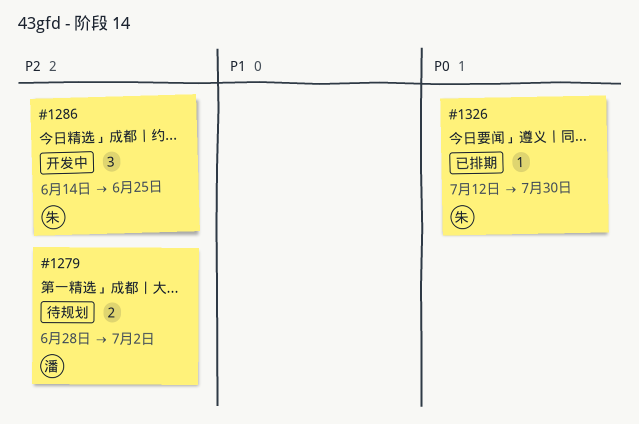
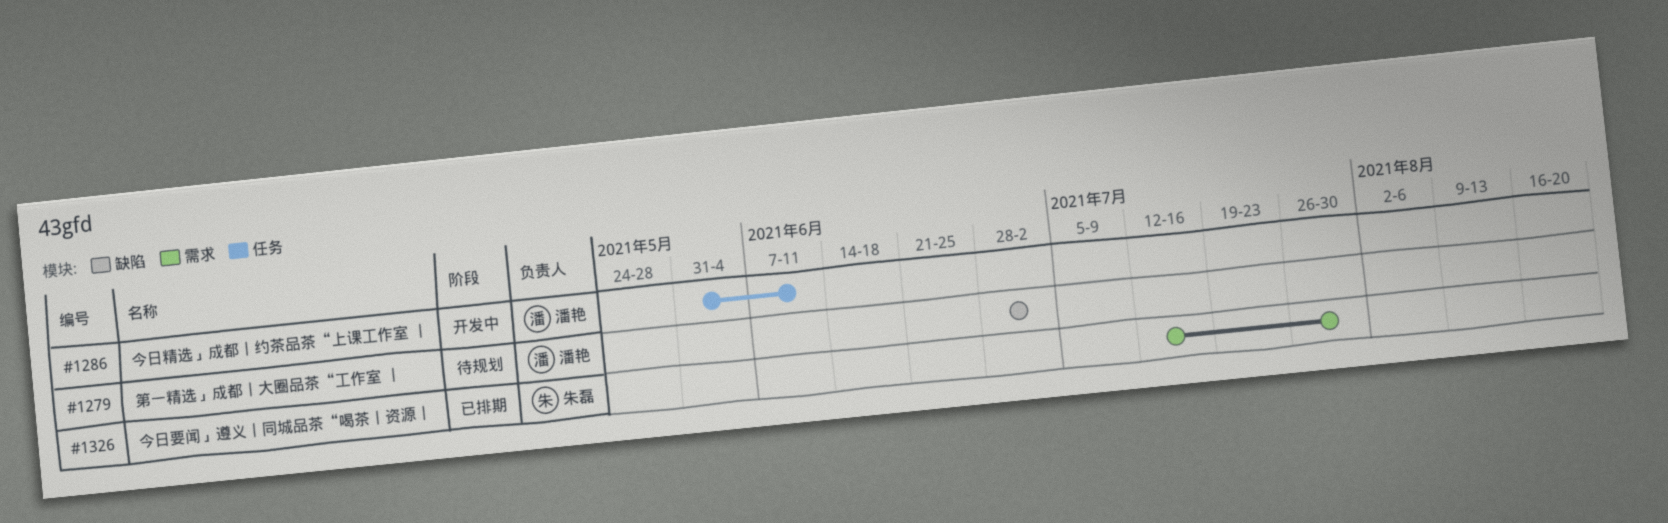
#1286, owner: 朱磊 -> 潘艳
#1286, start: Jun 14 -> May 31
#1286, due: Jun 25 -> Jun 11

